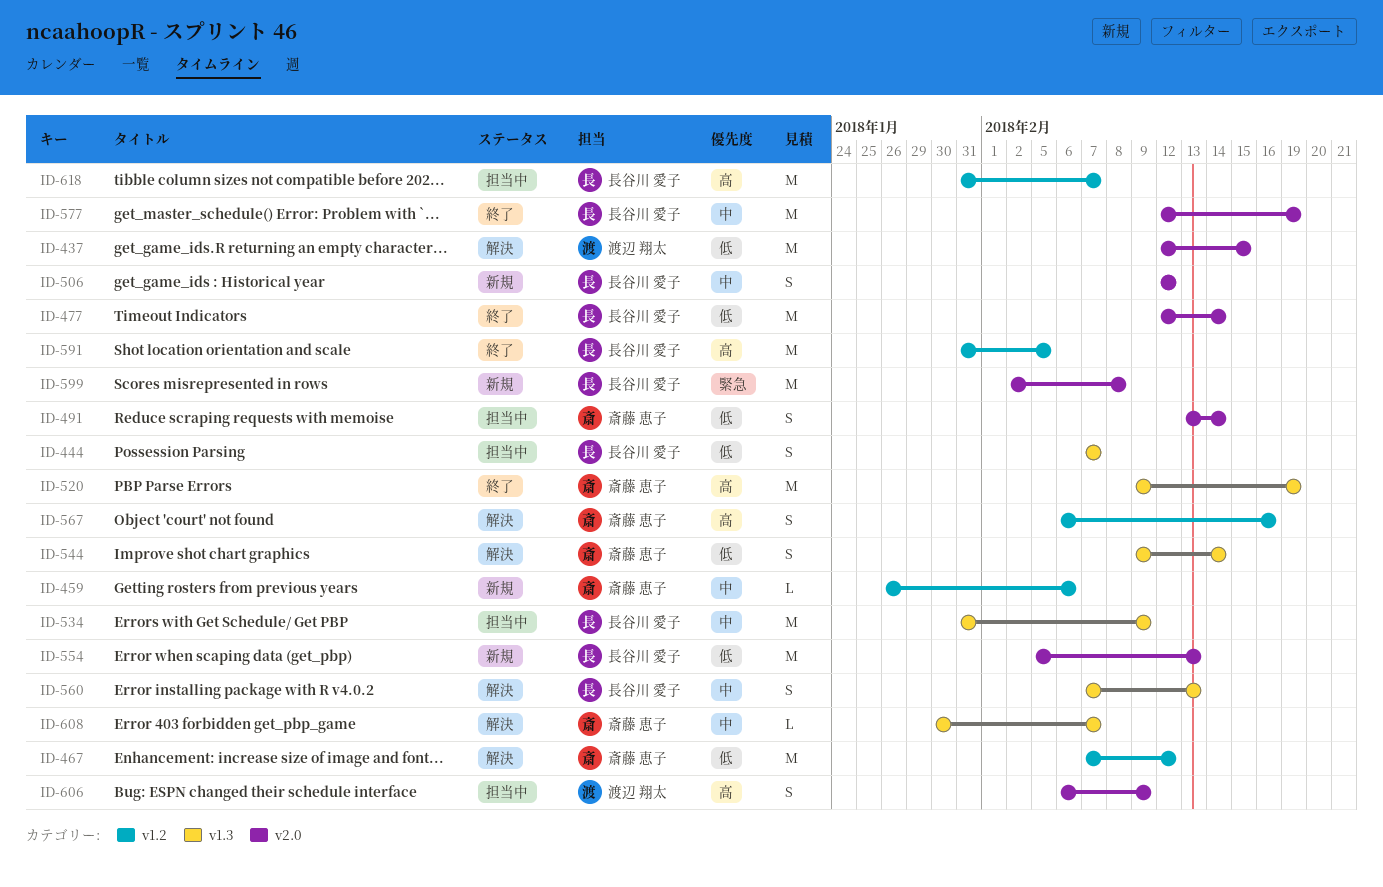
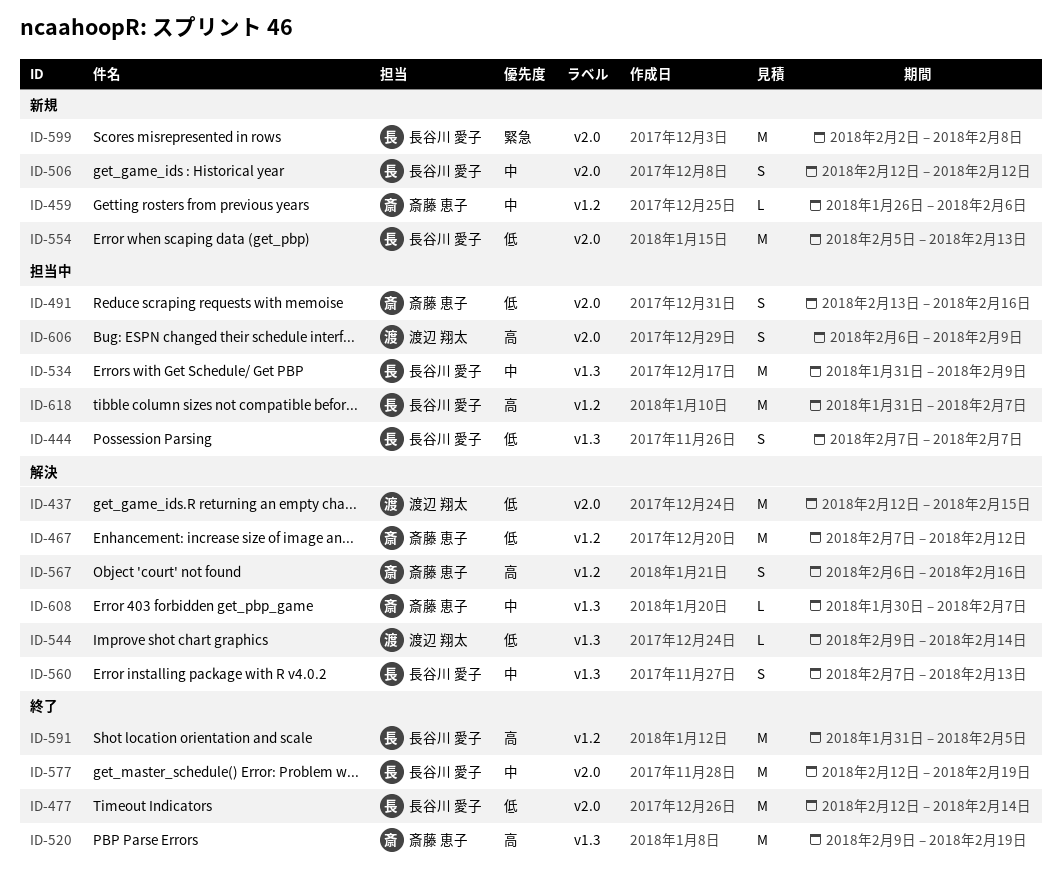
ID-491, due: Feb 14 -> Feb 16
ID-544, owner: 斎藤 恵子 -> 渡辺 翔太
ID-544, estimate: S -> L

